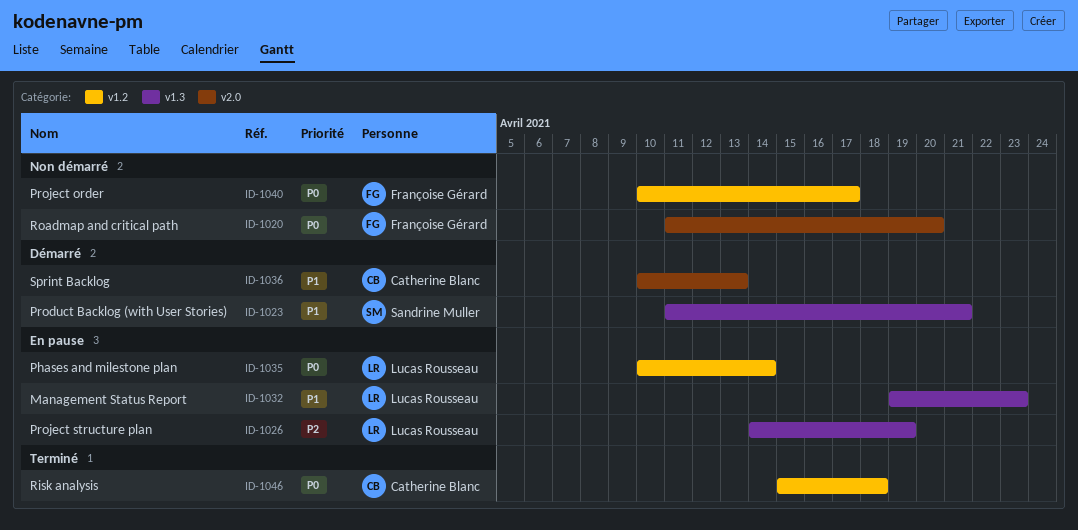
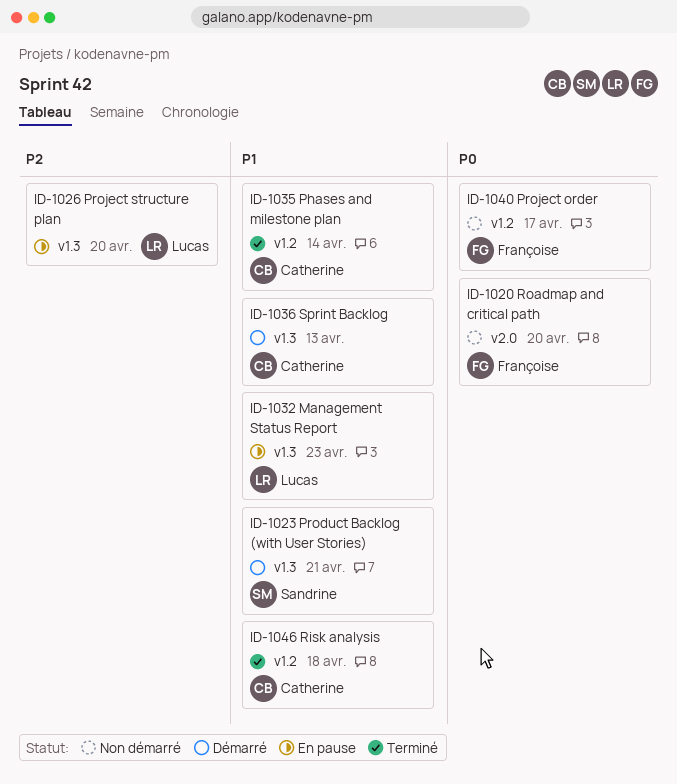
ID-1026, due: Apr 19 -> Apr 20
ID-1035, status: En pause -> Terminé
ID-1035, owner: Lucas Rousseau -> Catherine Blanc
ID-1035, priority: P0 -> P1
ID-1036, label: v2.0 -> v1.3
ID-1046, priority: P0 -> P1

